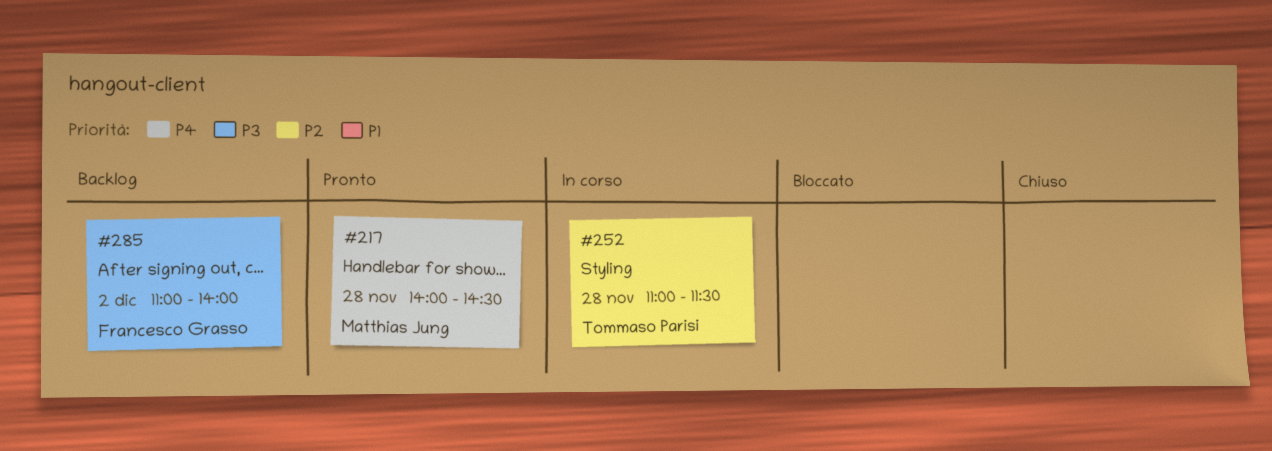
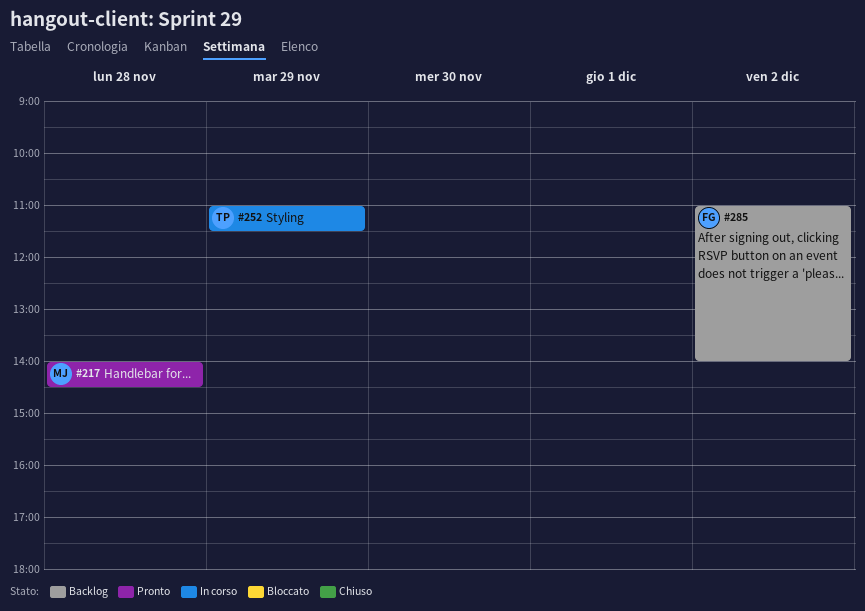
#252, day: Nov 28 -> Nov 29

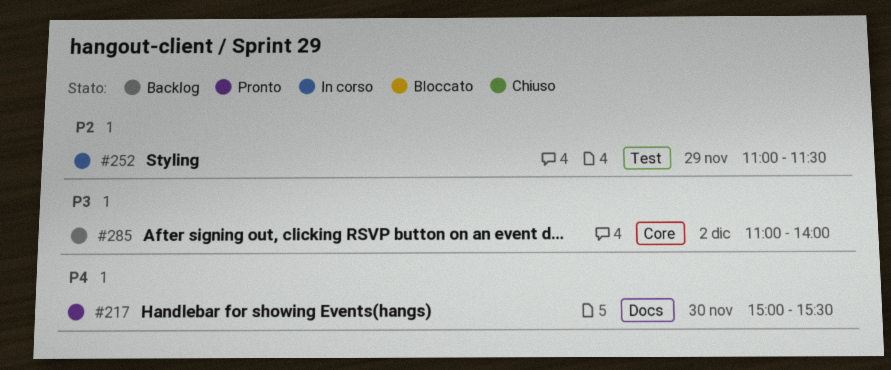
#217, day: Nov 28 -> Nov 30
#217, begins: 14:00 -> 15:00
#217, ends: 14:30 -> 15:30

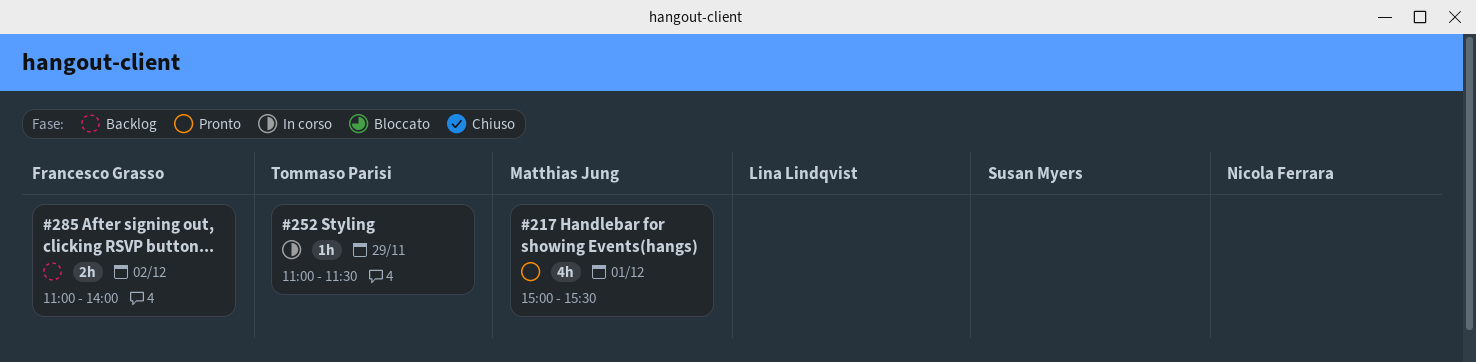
#217, day: Nov 30 -> Dec 1

